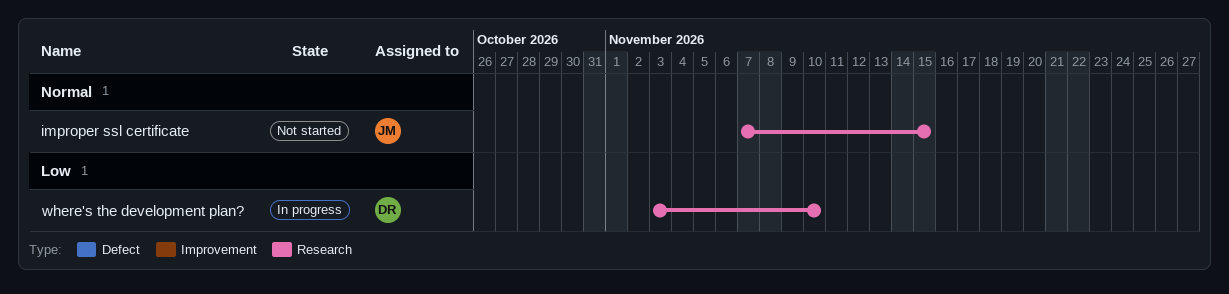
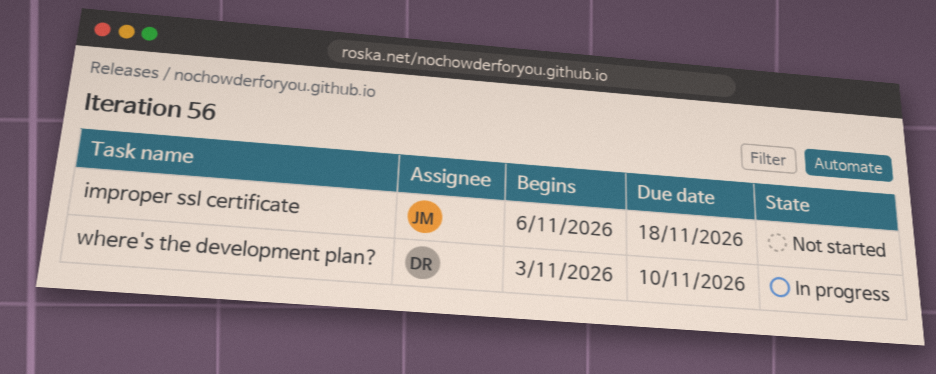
improper ssl certificate, start: Nov 7 -> Nov 6
improper ssl certificate, due: Nov 15 -> Nov 18

